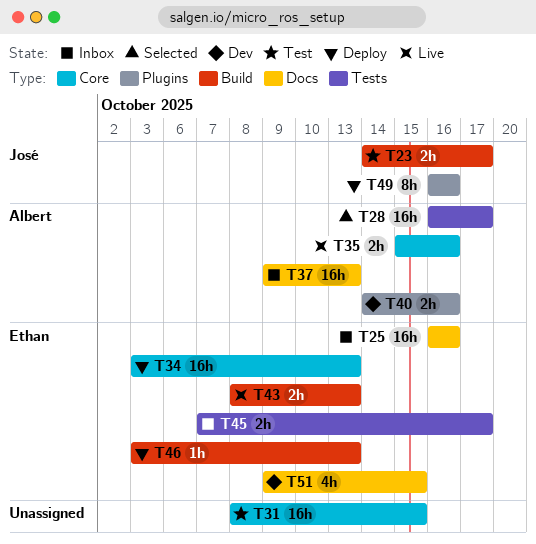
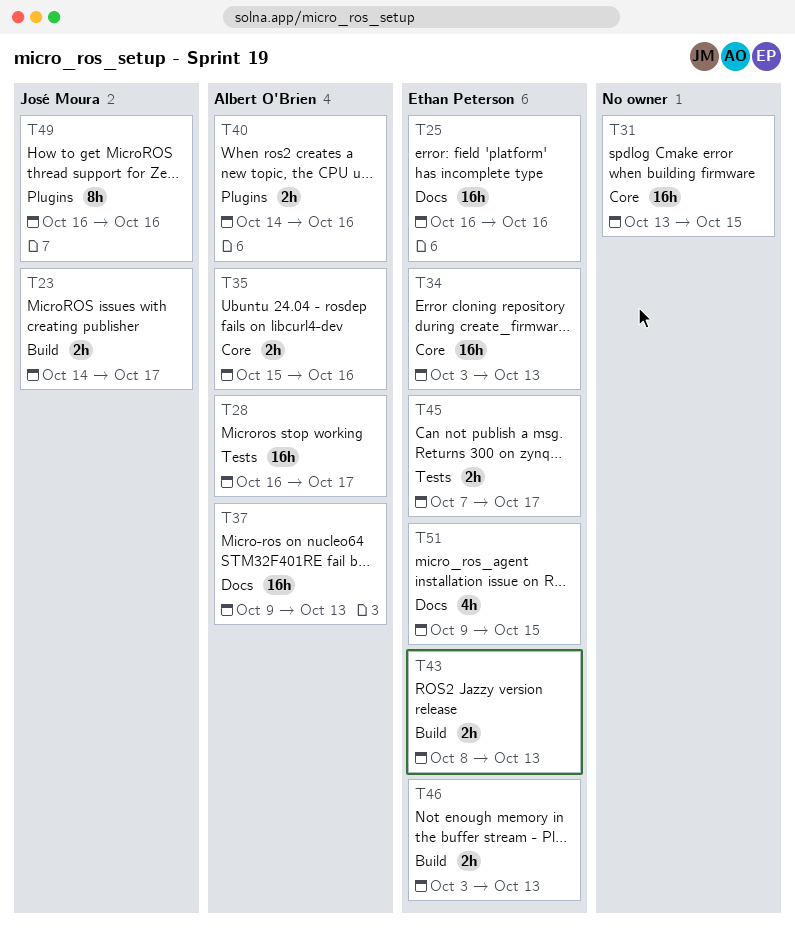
T31, start: Oct 8 -> Oct 13
T46, estimate: 1h -> 2h

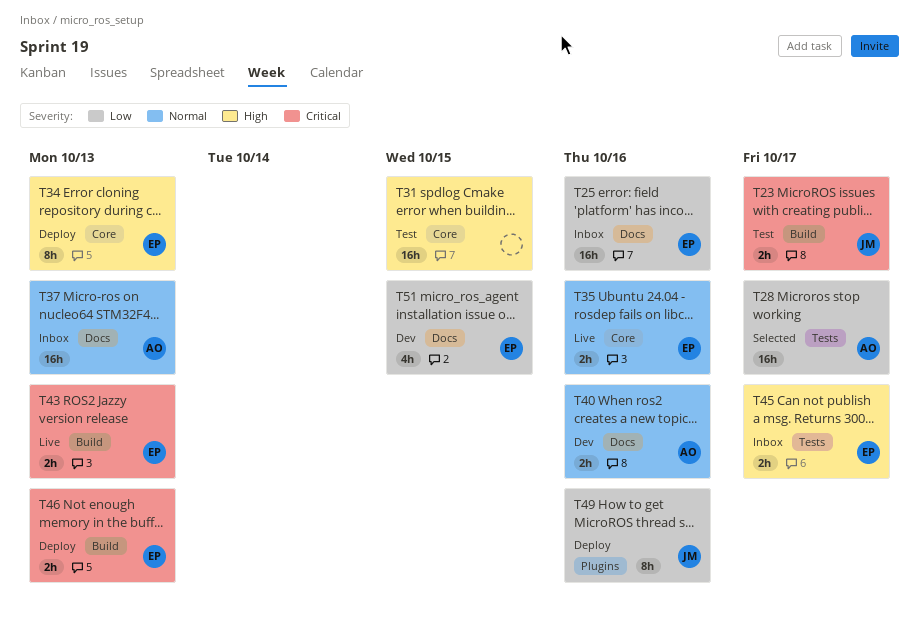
T34, estimate: 16h -> 8h
T35, owner: Albert O'Brien -> Ethan Peterson
T40, label: Plugins -> Docs

